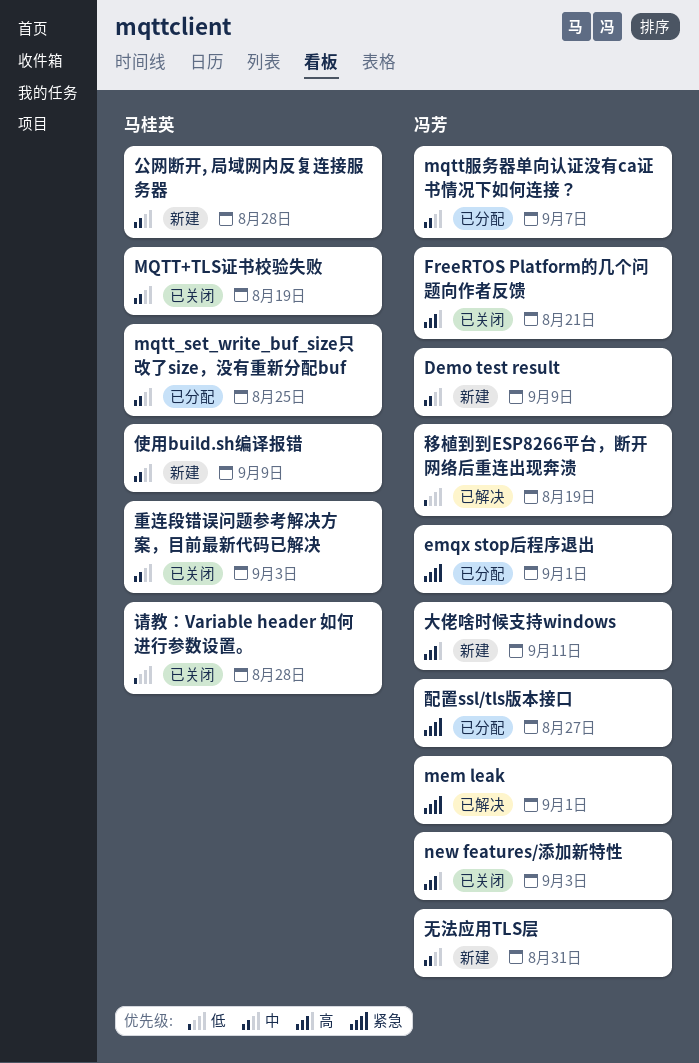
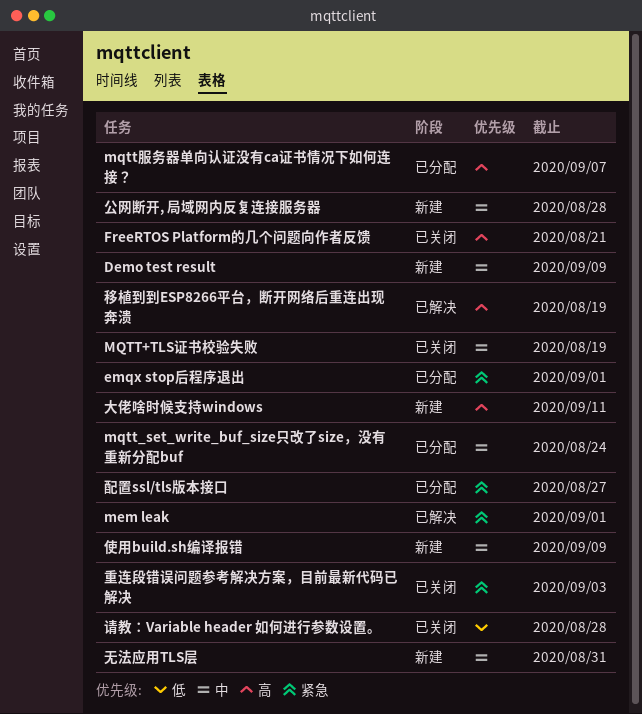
mqtt_set_write_buf_size只改了size，没有重新分配buf, due: Aug 25 -> Aug 24
mqtt服务器单向认证没有ca证书情况下如何连接？, priority: 中 -> 高
new features/添加新特性: present -> none
移植到到ESP8266平台，断开网络后重连出现奔溃, priority: 低 -> 高
重连段错误问题参考解决方案，目前最新代码已解决, priority: 中 -> 紧急

